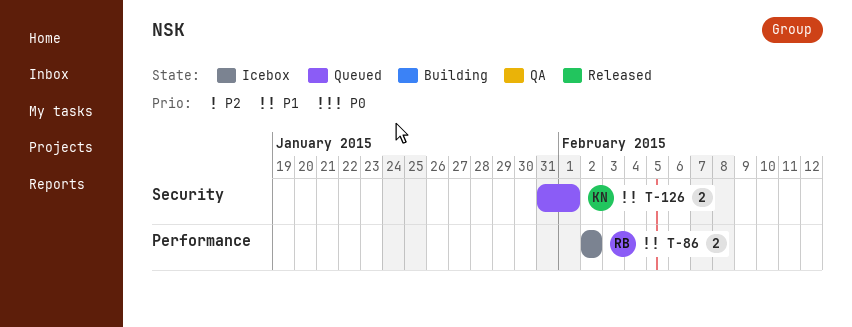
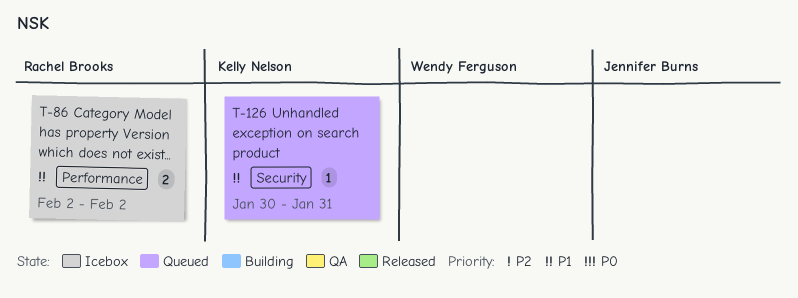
T-126, estimate: 2 -> 1
T-126, start: Jan 31 -> Jan 30
T-126, due: Feb 1 -> Jan 31

